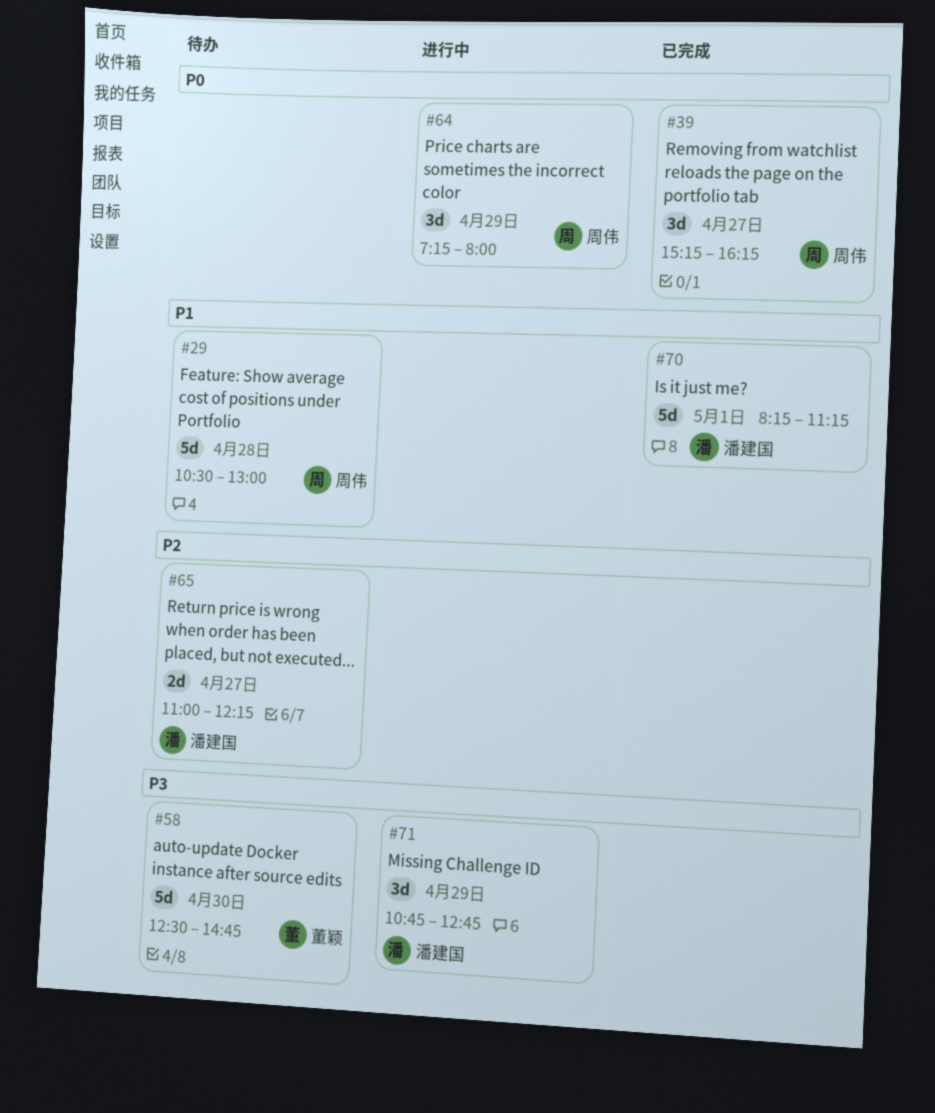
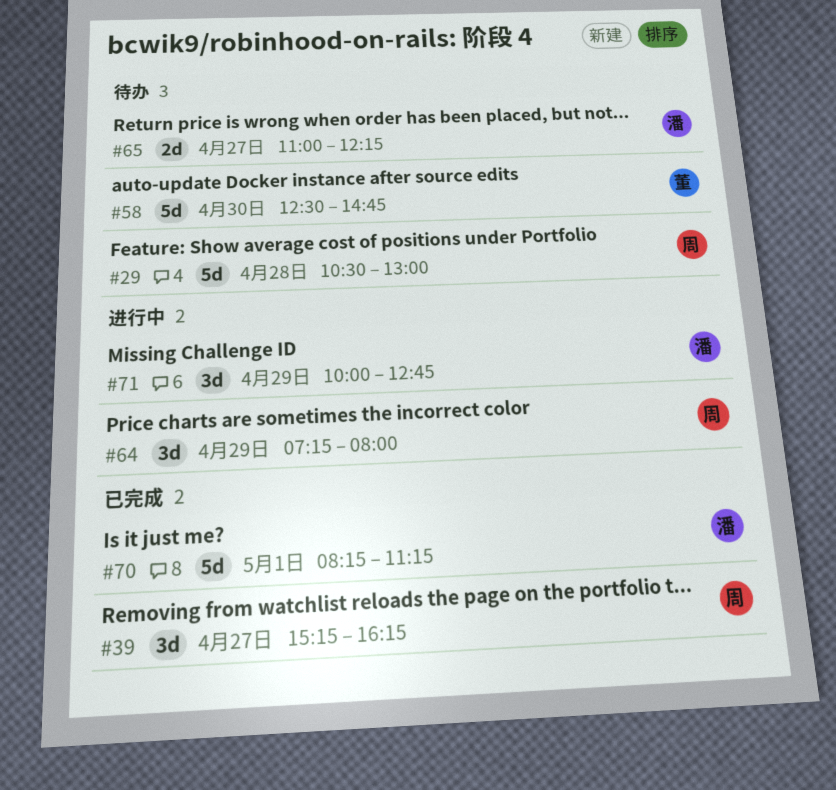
#71, begins: 10:45 -> 10:00

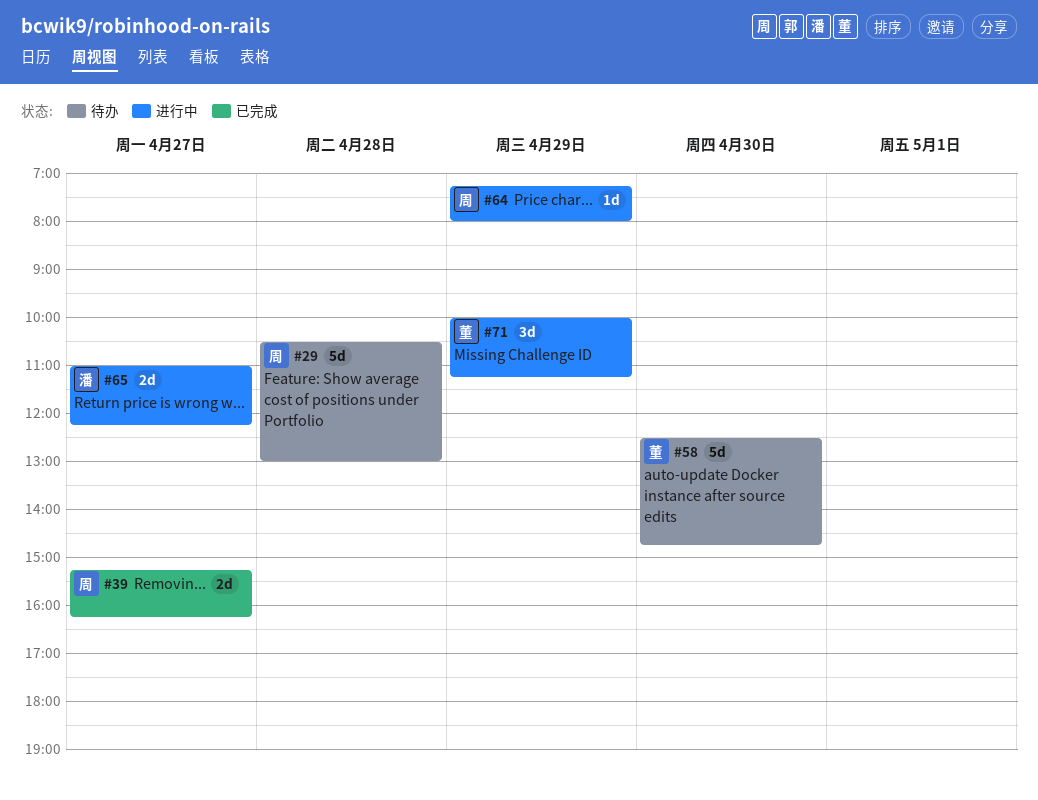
#39, estimate: 3d -> 2d
#64, estimate: 3d -> 1d
#65, status: 待办 -> 进行中
#70: present -> none
#71, owner: 潘 -> 董
#71, ends: 12:45 -> 11:15

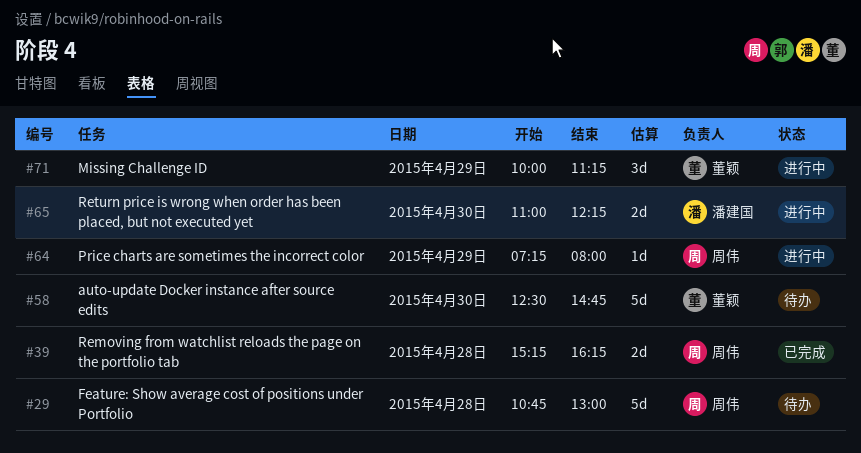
#29, begins: 10:30 -> 10:45
#39, day: Apr 27 -> Apr 28
#65, day: Apr 27 -> Apr 30

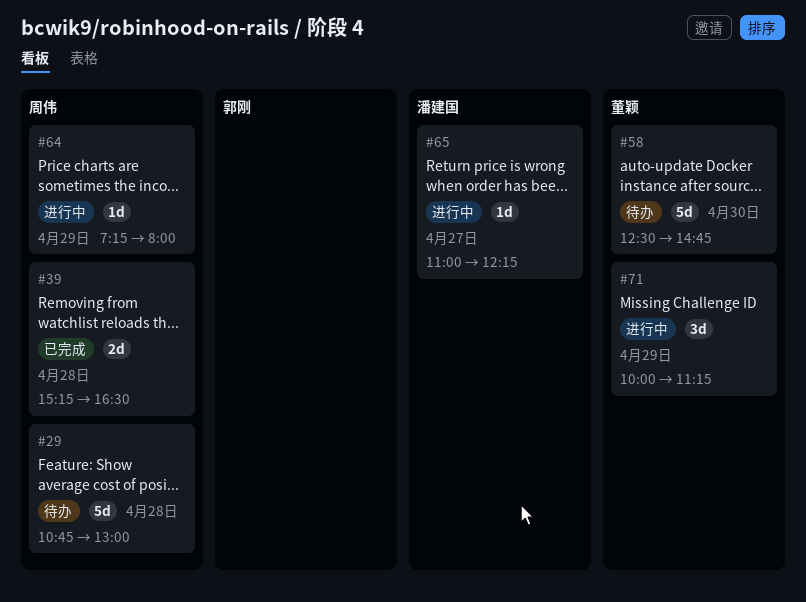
#39, ends: 16:15 -> 16:30
#65, estimate: 2d -> 1d
#65, day: Apr 30 -> Apr 27

